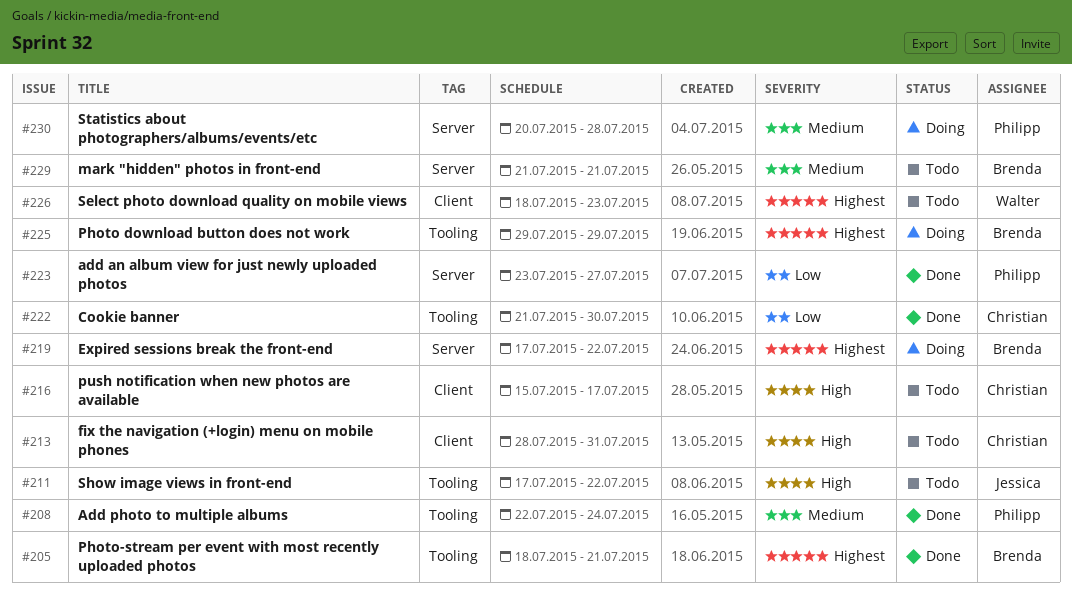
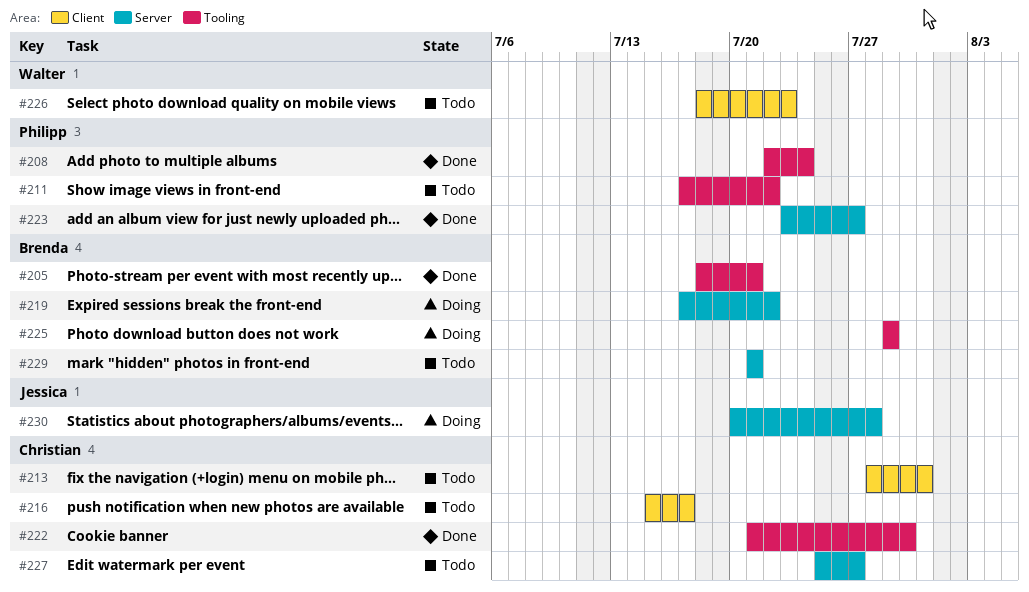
#211, owner: Jessica -> Philipp
#227: none -> present
#230, owner: Philipp -> Jessica

